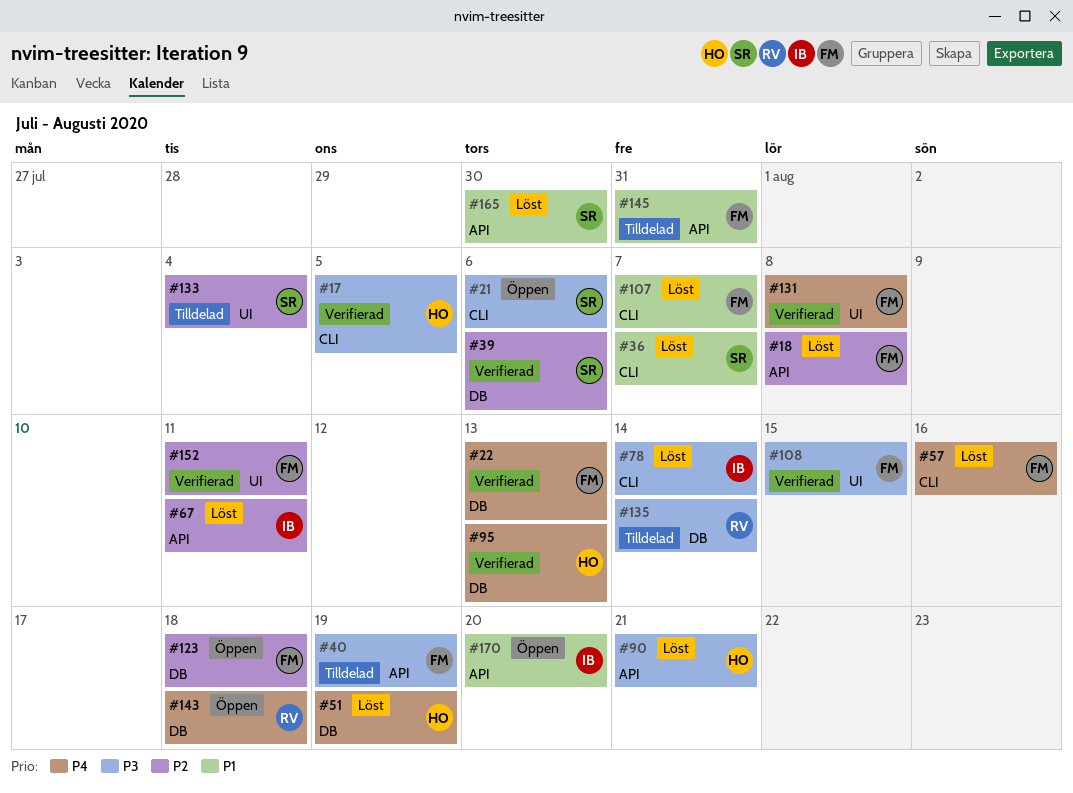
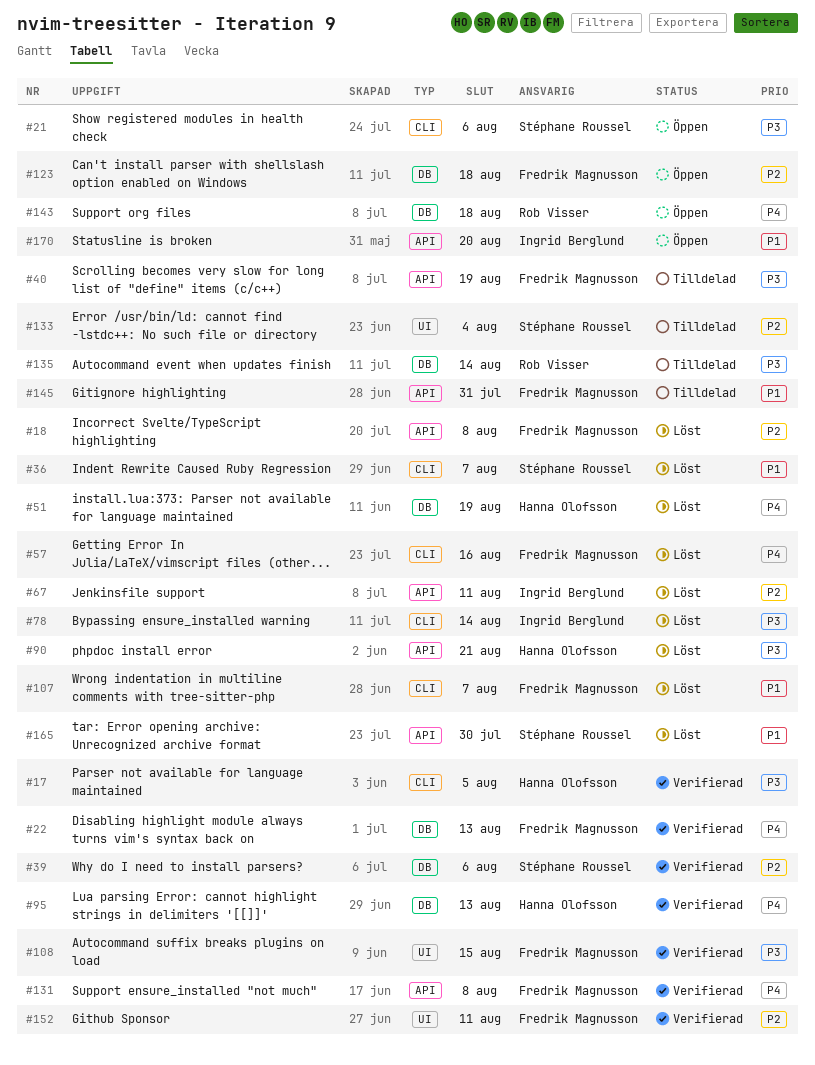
#131, label: UI -> API

